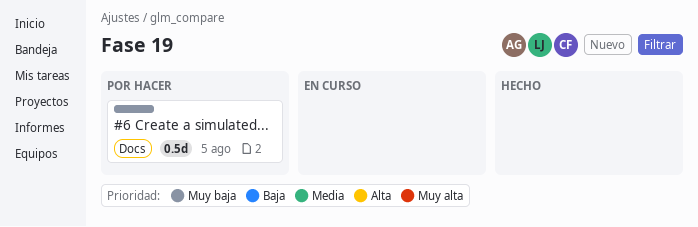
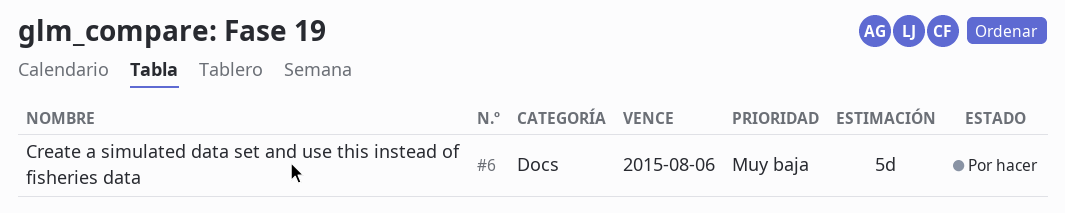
#6, estimate: 0.5d -> 5d
#6, due: Aug 5 -> Aug 6

